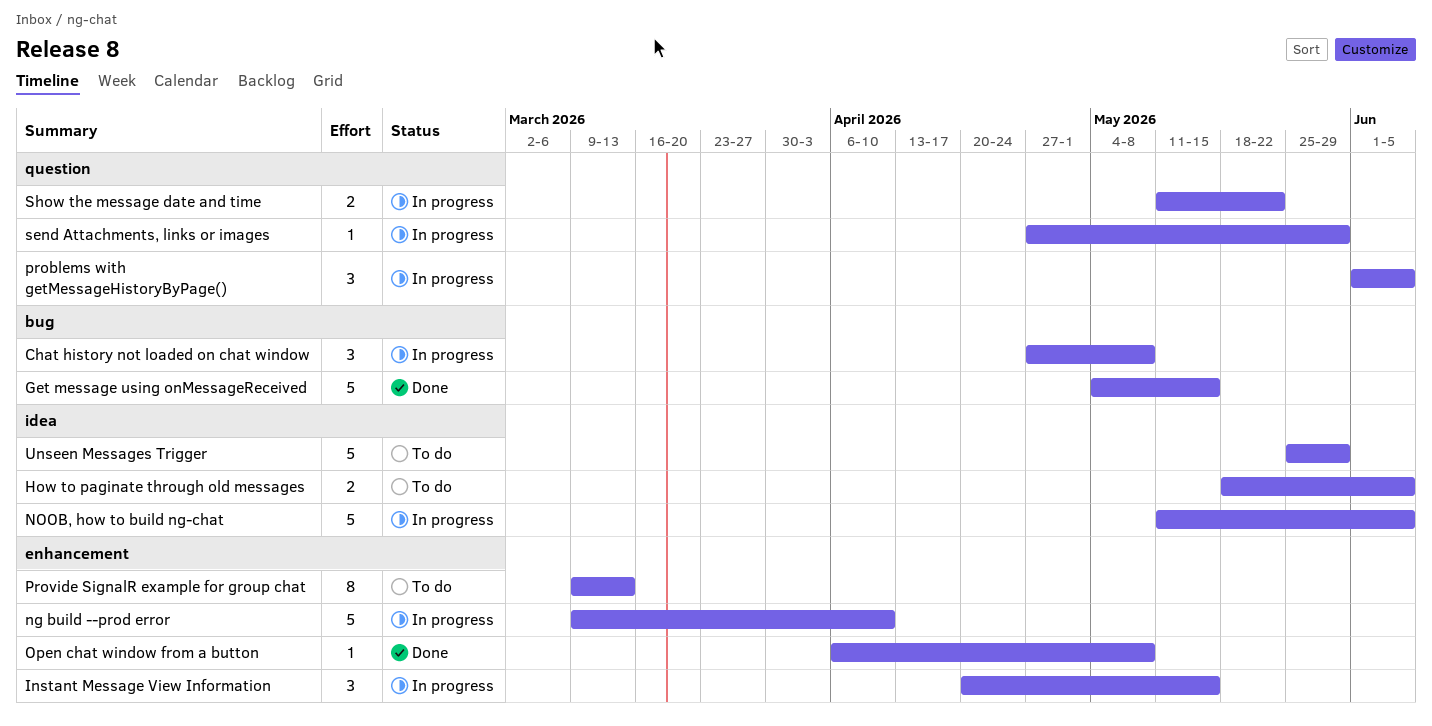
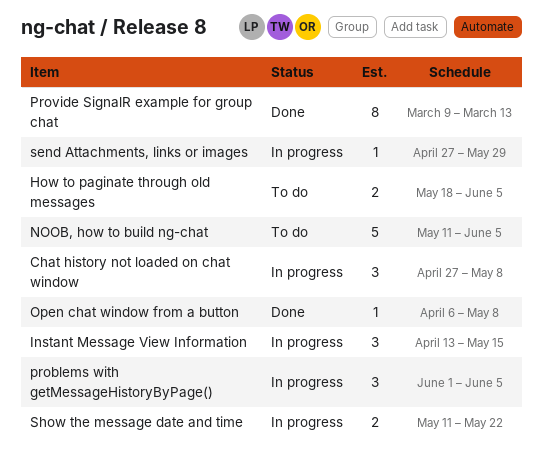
Get message using onMessageReceived: present -> none
Instant Message View Information, start: Apr 20 -> Apr 13
ng build --prod error: present -> none
NOOB, how to build ng-chat, status: In progress -> To do
Provide SignalR example for group chat, status: To do -> Done
Unseen Messages Trigger: present -> none

